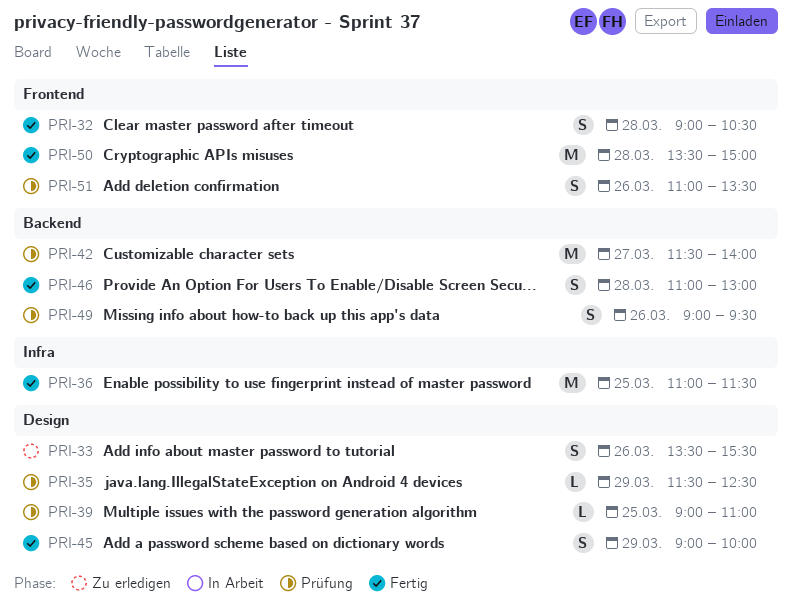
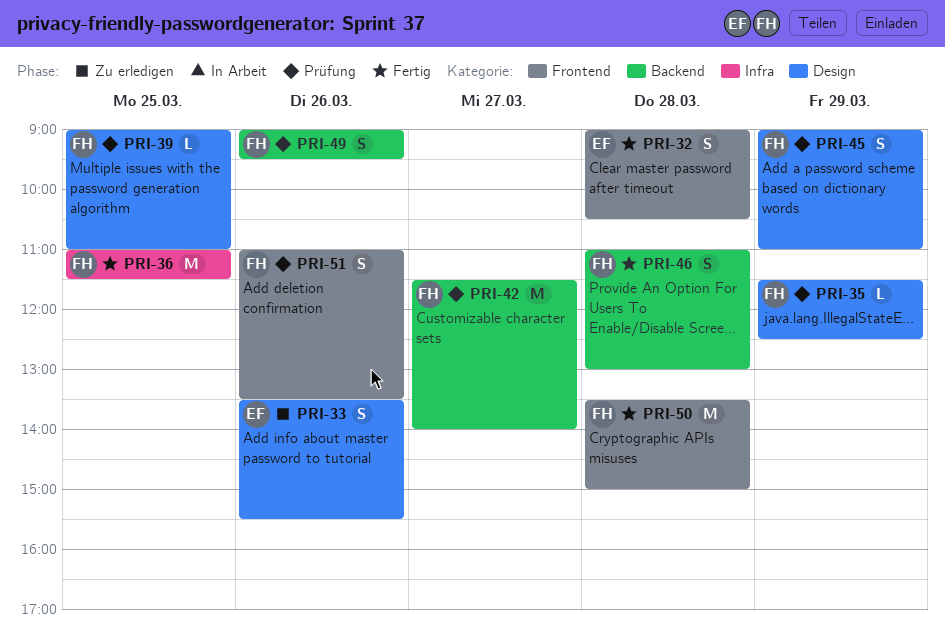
PRI-45, status: Fertig -> Prüfung
PRI-45, ends: 10:00 -> 11:00

